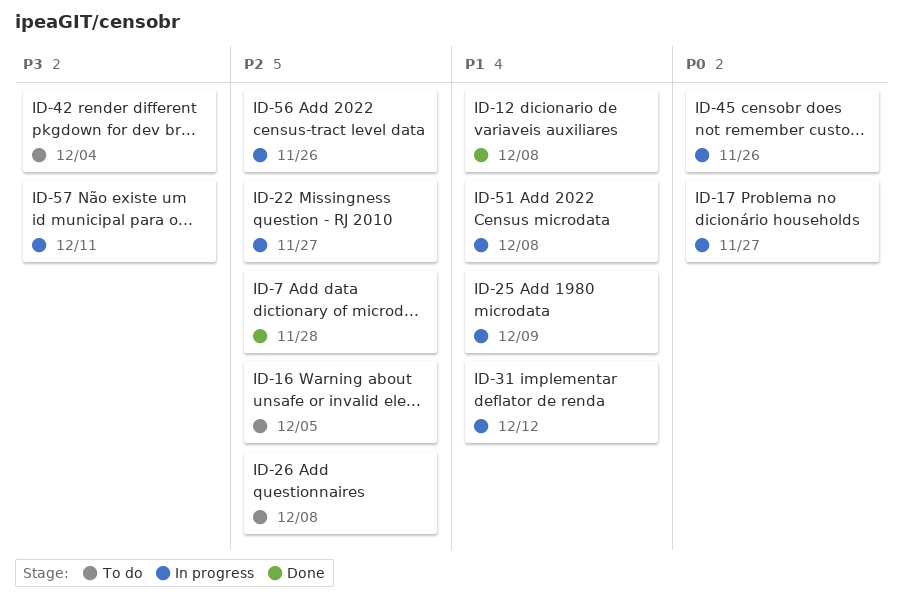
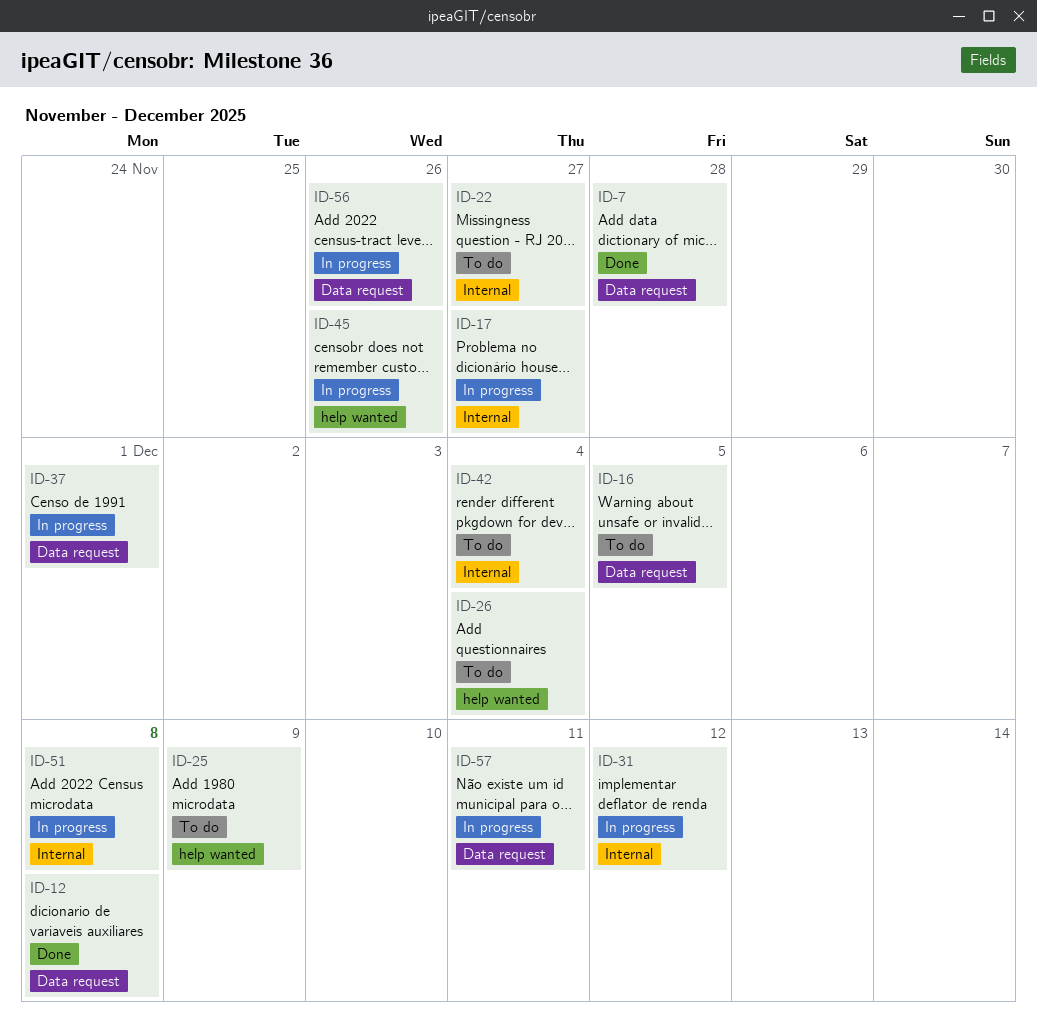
ID-22, status: In progress -> To do
ID-25, status: In progress -> To do
ID-26, due: Dec 8 -> Dec 4
ID-37: none -> present

